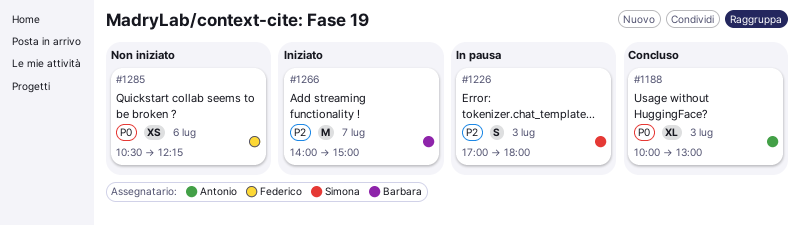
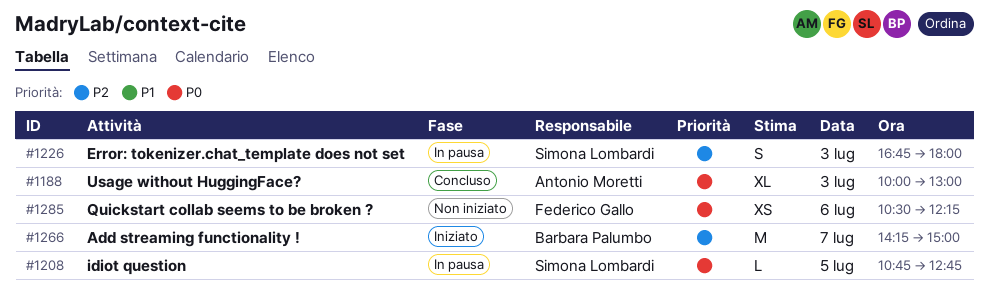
#1208: none -> present
#1226, begins: 17:00 -> 16:45
#1266, begins: 14:00 -> 14:15

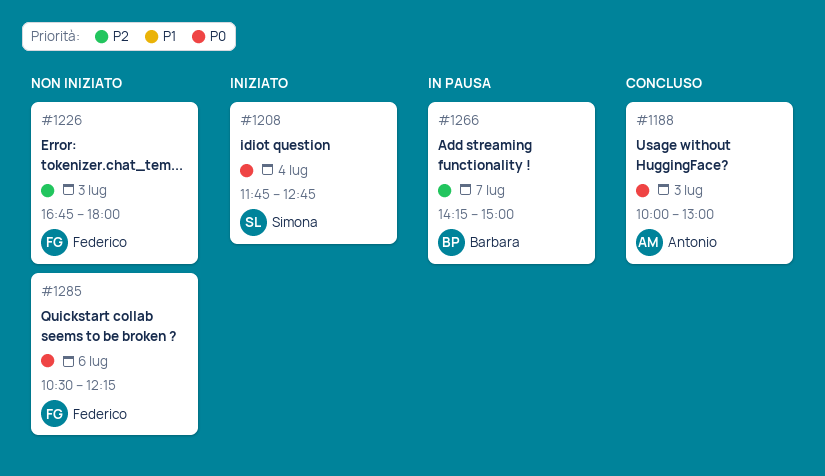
#1208, status: In pausa -> Iniziato
#1208, day: Jul 5 -> Jul 4
#1208, begins: 10:45 -> 11:45
#1226, status: In pausa -> Non iniziato
#1226, owner: Simona Lombardi -> Federico Gallo
#1266, status: Iniziato -> In pausa

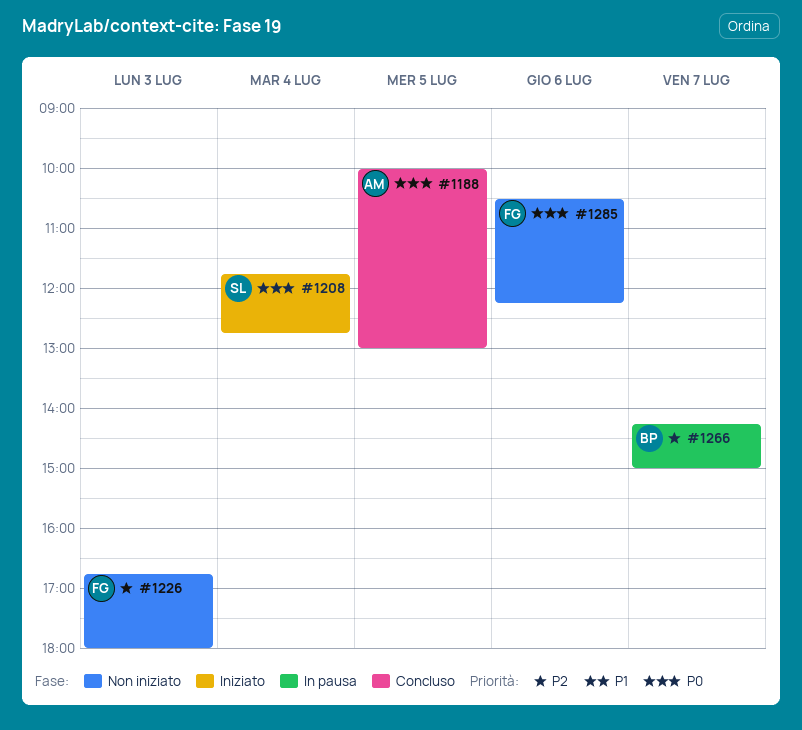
#1188, day: Jul 3 -> Jul 5

